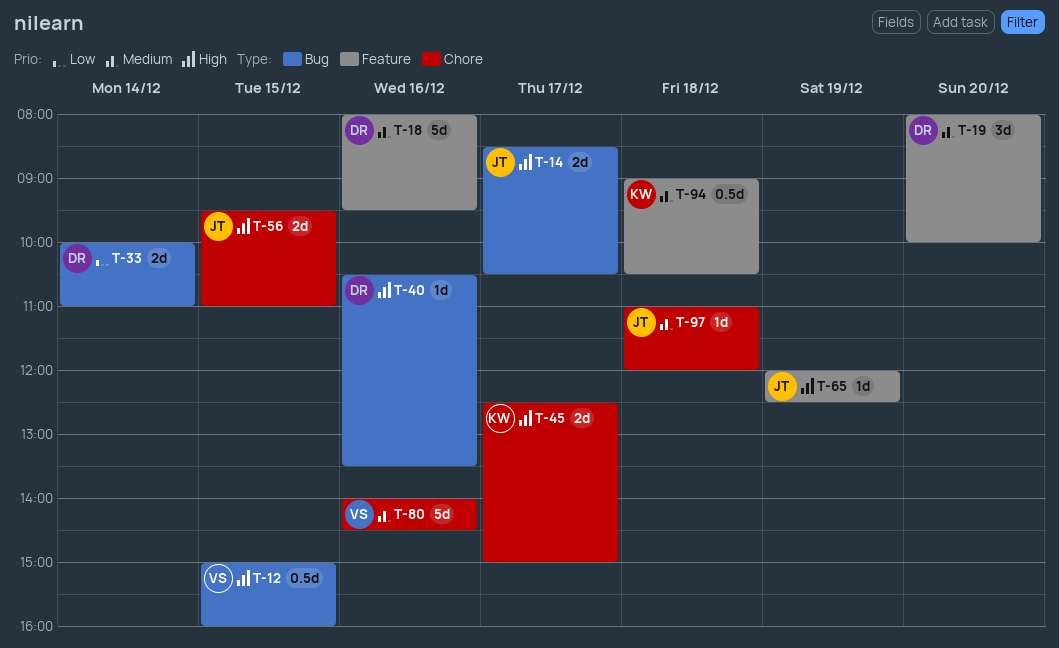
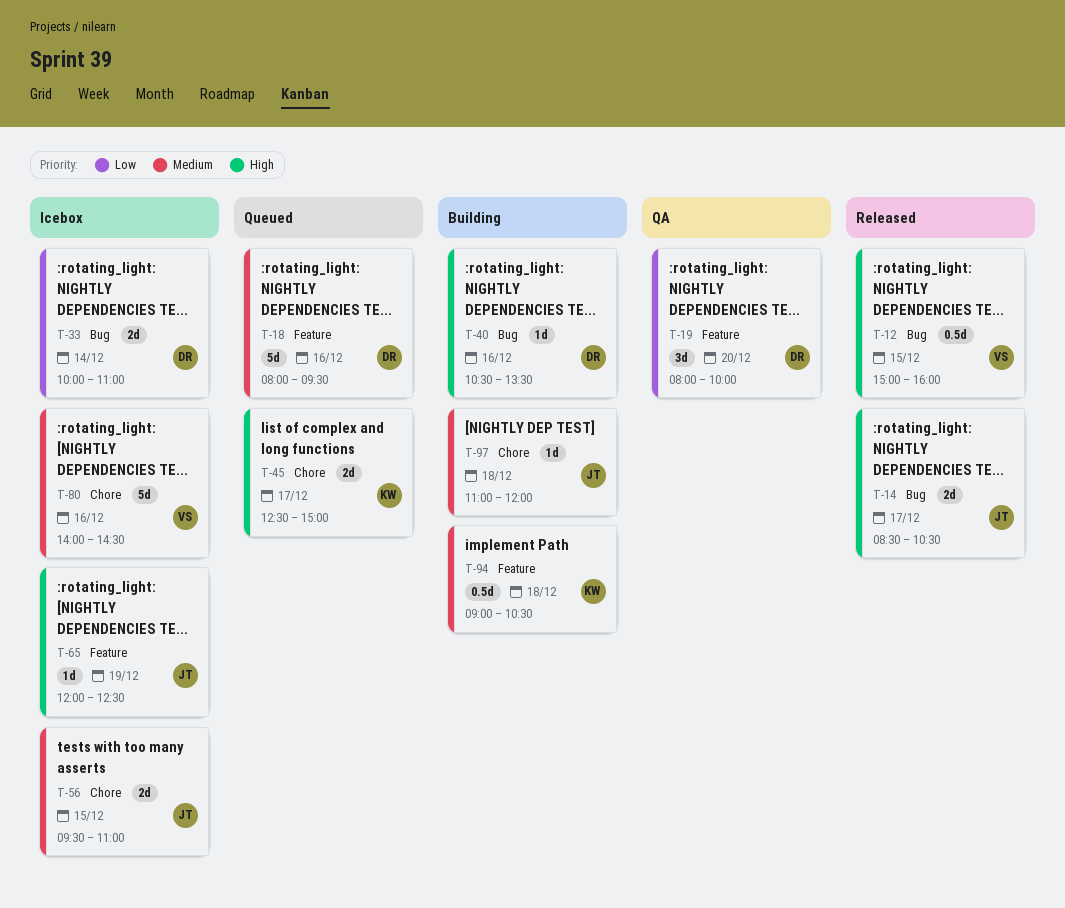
T-19, priority: Medium -> Low
T-56, priority: High -> Medium

